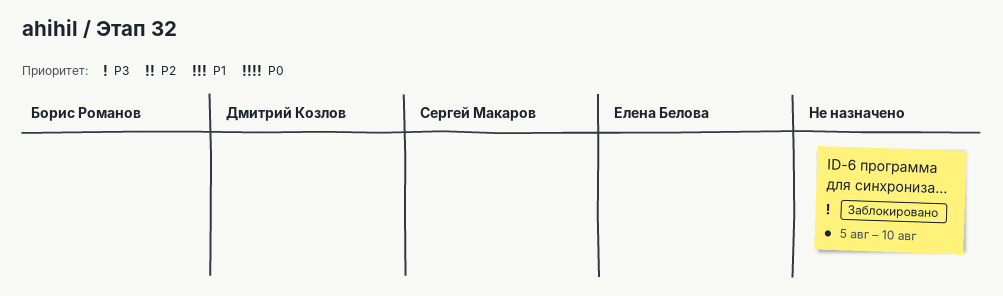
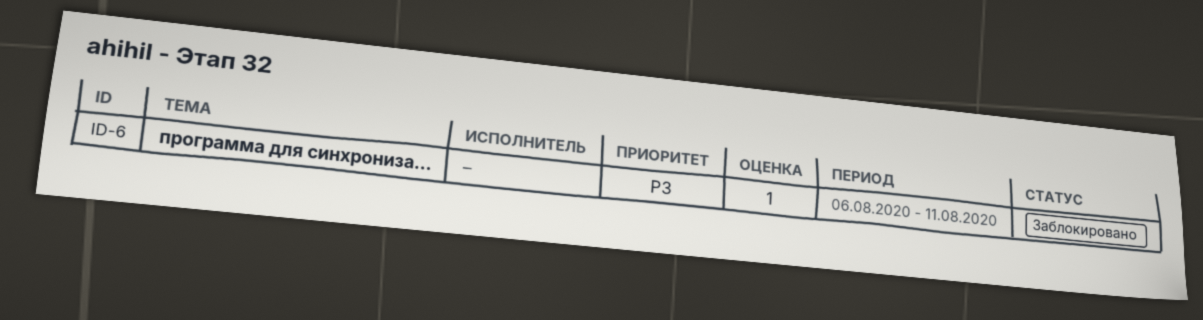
ID-6, start: Aug 5 -> Aug 6
ID-6, due: Aug 10 -> Aug 11

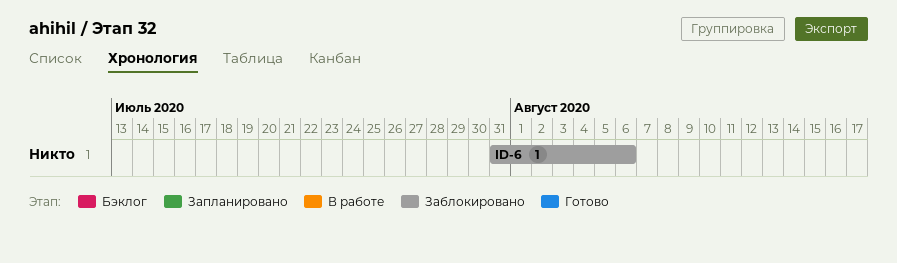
ID-6, start: Aug 6 -> Jul 31
ID-6, due: Aug 11 -> Aug 6

